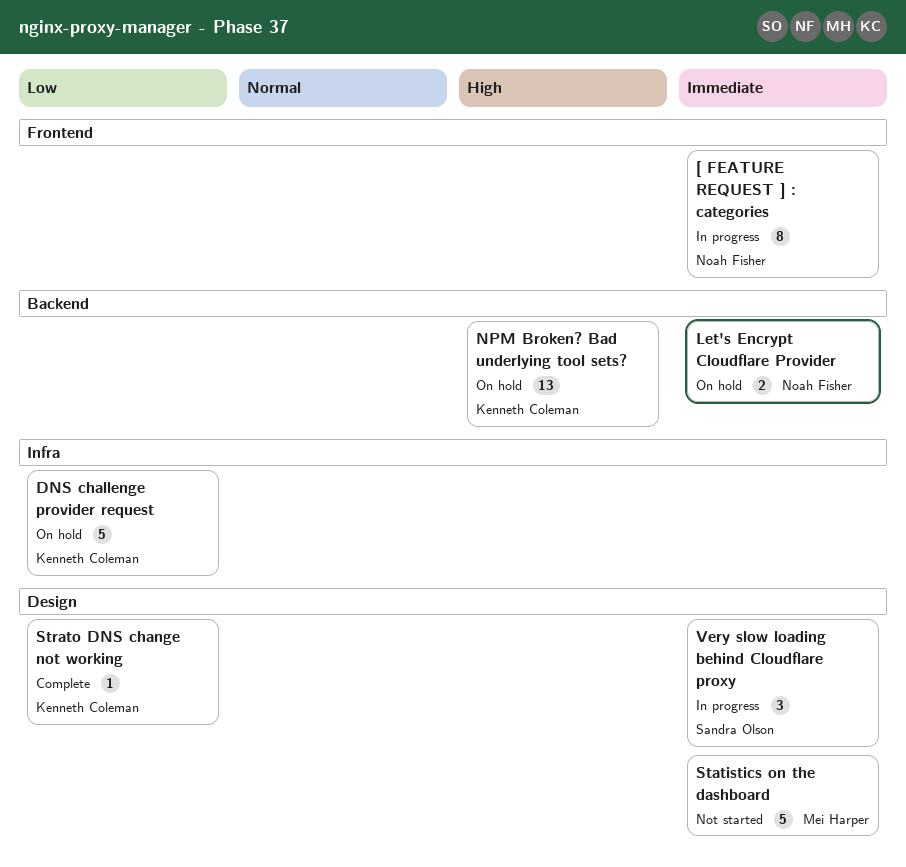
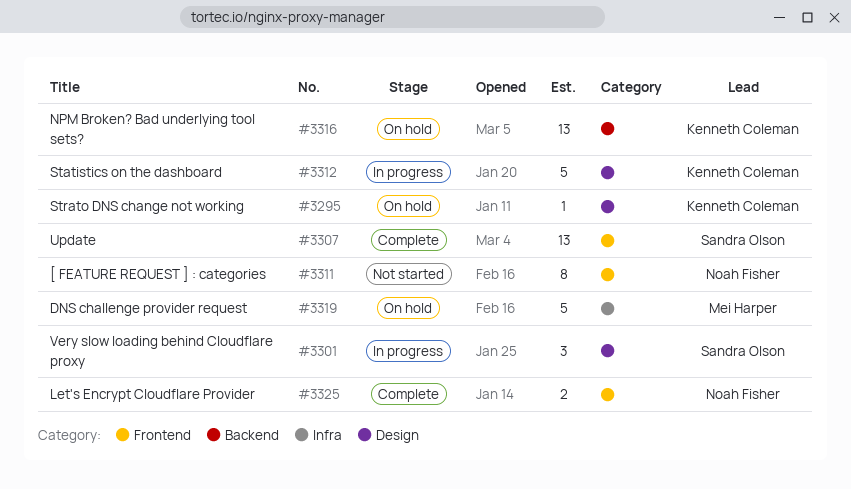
[ FEATURE REQUEST ] : categories, status: In progress -> Not started
DNS challenge provider request, owner: Kenneth Coleman -> Mei Harper
Let's Encrypt Cloudflare Provider, status: On hold -> Complete
Let's Encrypt Cloudflare Provider, label: Backend -> Frontend
Statistics on the dashboard, status: Not started -> In progress
Statistics on the dashboard, owner: Mei Harper -> Kenneth Coleman
Strato DNS change not working, status: Complete -> On hold
Update: none -> present

